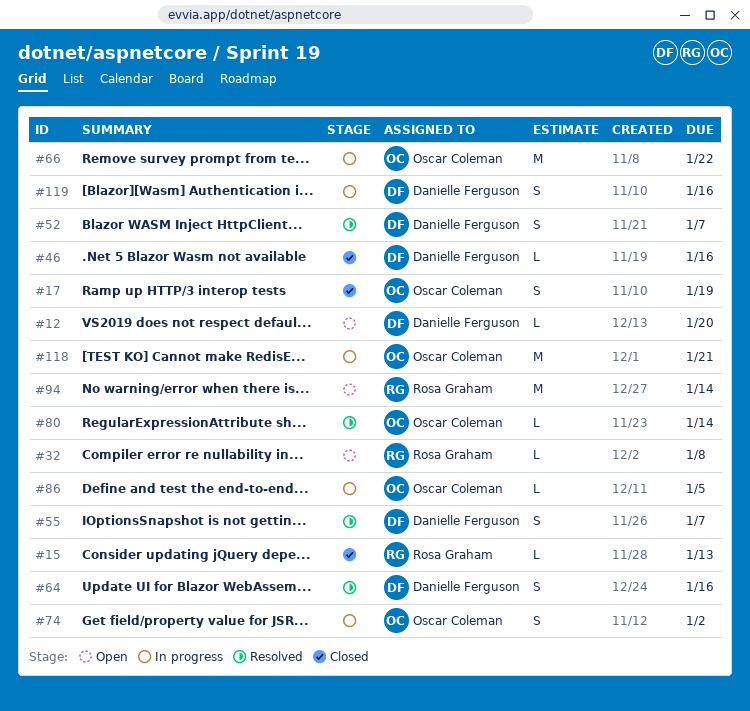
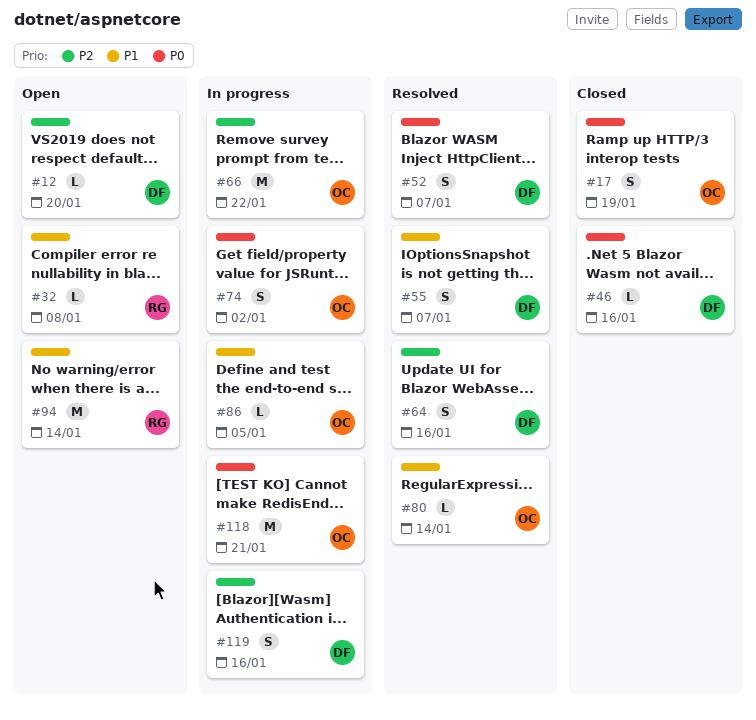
#15: present -> none

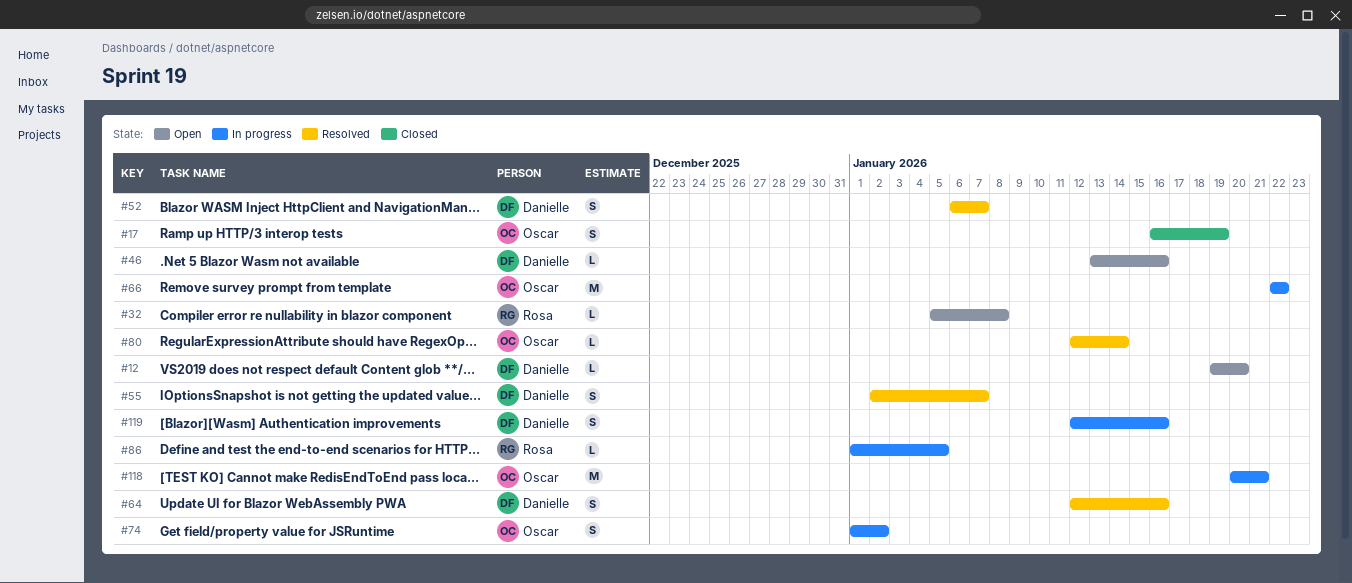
#46, status: Closed -> Open
#86, owner: Oscar -> Rosa
#94: present -> none

